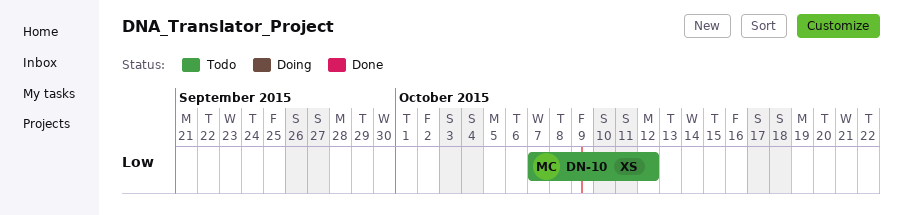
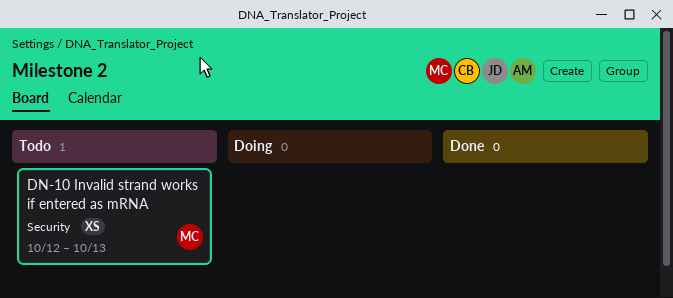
DN-10, start: Oct 7 -> Oct 12
DN-10, due: Oct 12 -> Oct 13

